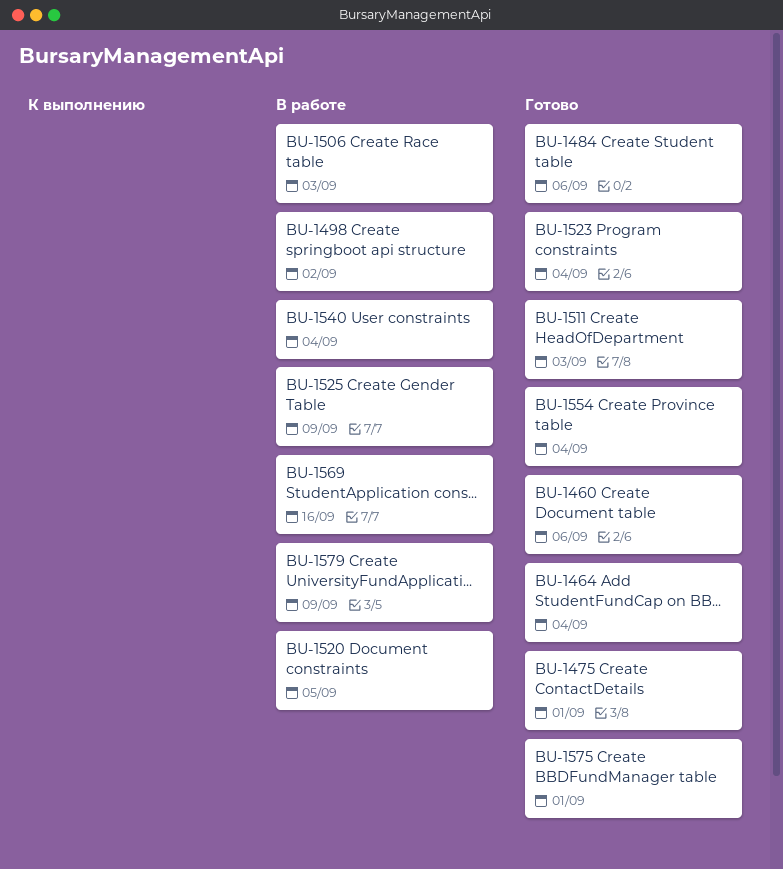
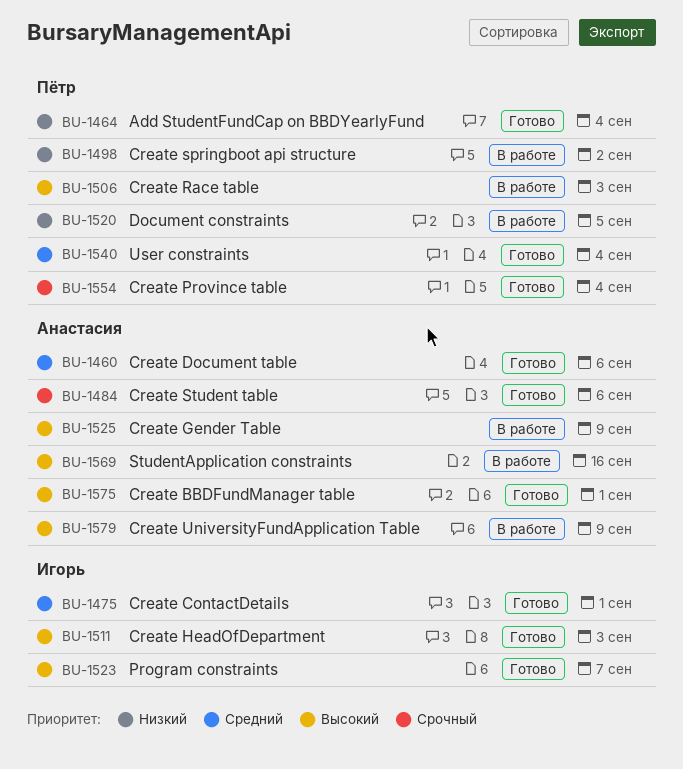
BU-1523, due: Sep 4 -> Sep 7
BU-1540, status: В работе -> Готово

